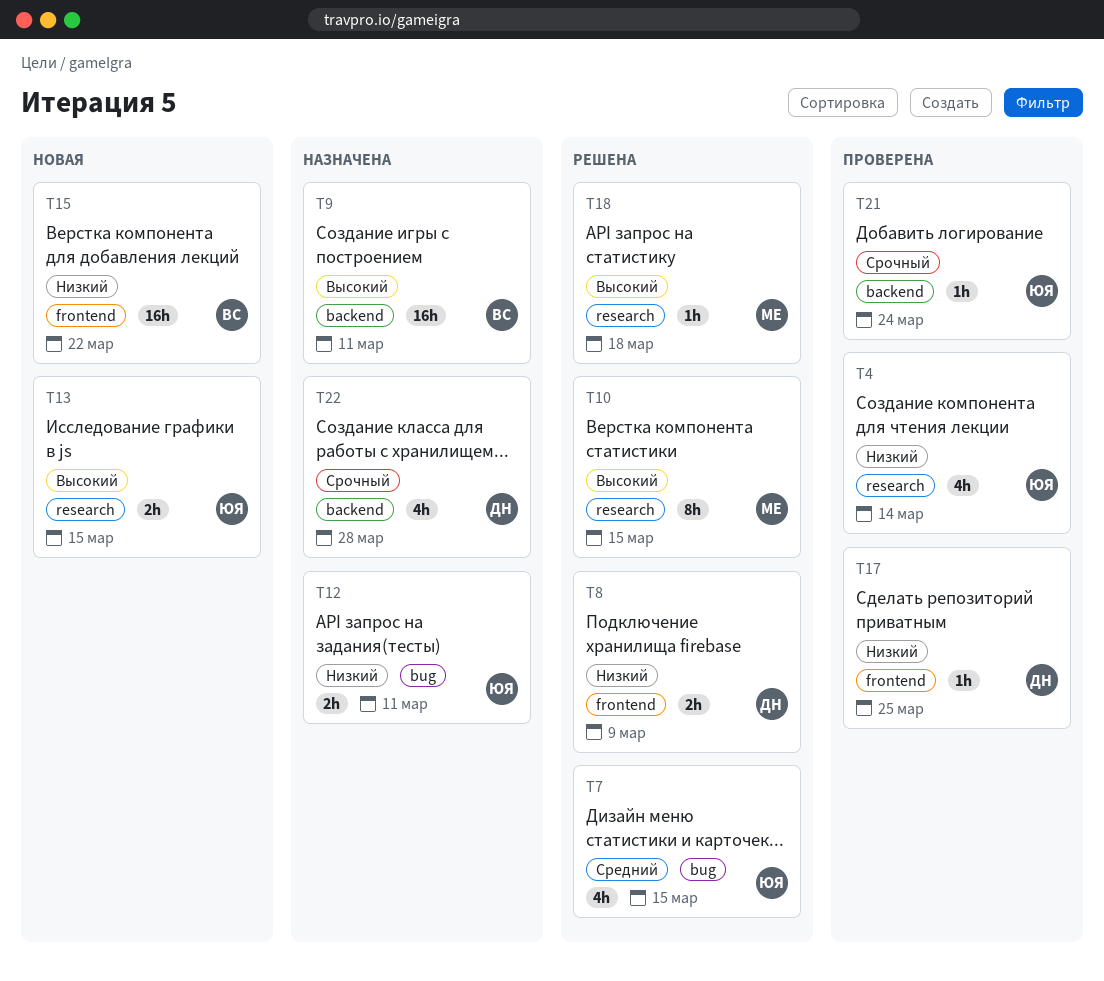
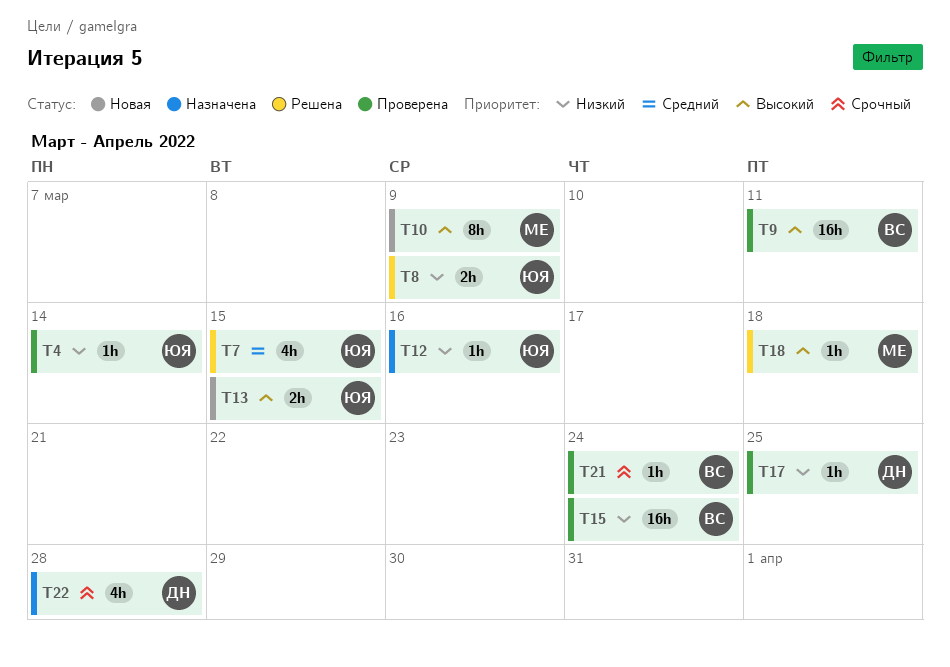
T4, estimate: 4h -> 1h
T8, owner: ДН -> ЮЯ
T9, status: Назначена -> Проверена
T10, status: Решена -> Новая
T10, due: Mar 15 -> Mar 9
T12, estimate: 2h -> 1h
T12, due: Mar 11 -> Mar 16
T15, status: Новая -> Проверена
T15, due: Mar 22 -> Mar 24
T21, owner: ЮЯ -> ВС

